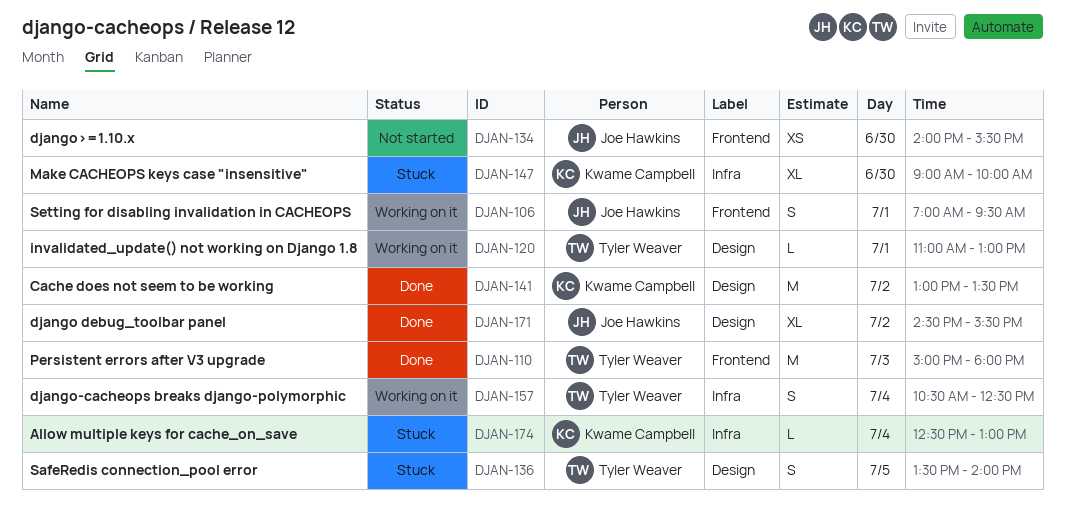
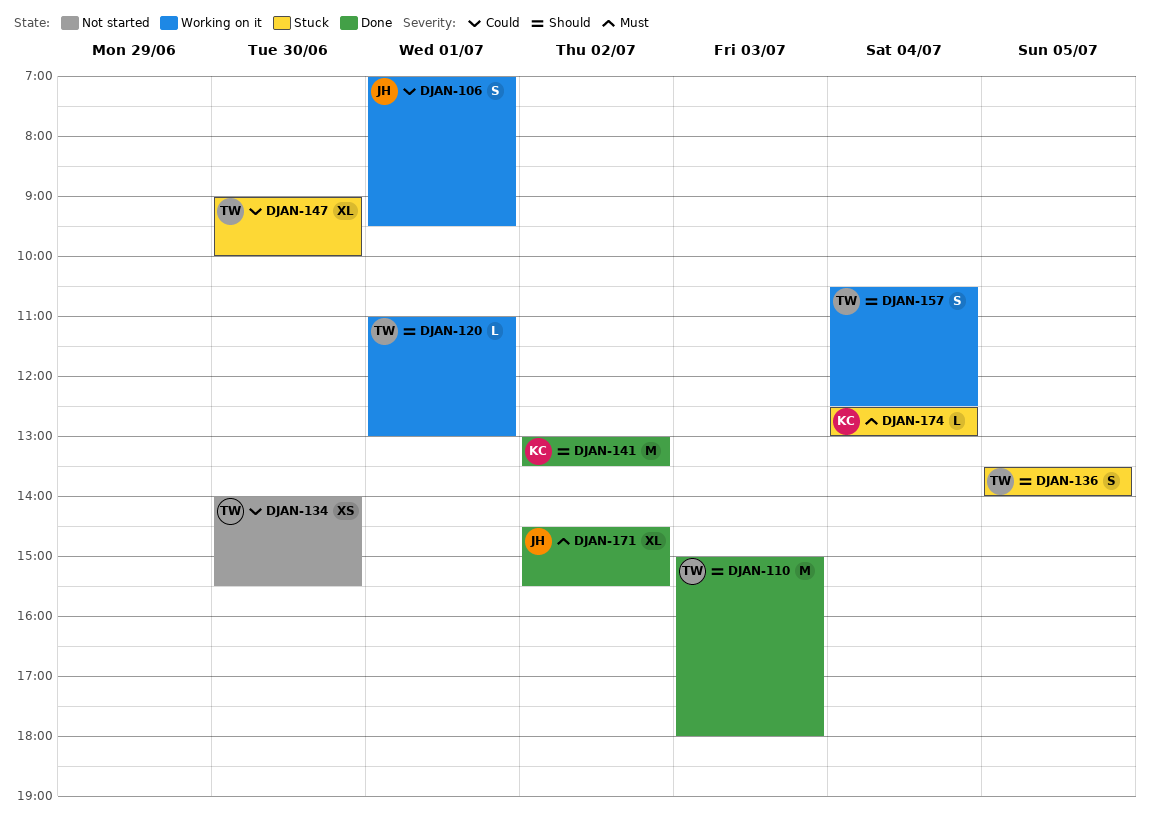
DJAN-134, owner: Joe Hawkins -> Tyler Weaver
DJAN-147, owner: Kwame Campbell -> Tyler Weaver

